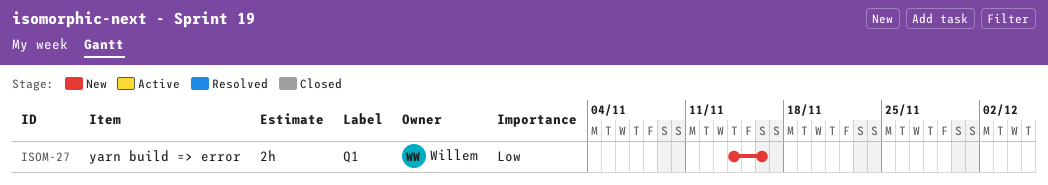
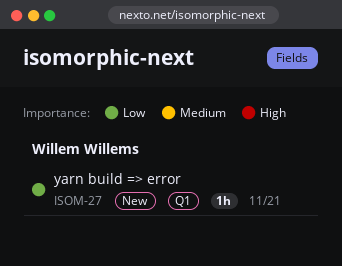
ISOM-27, estimate: 2h -> 1h
ISOM-27, due: Nov 16 -> Nov 21

